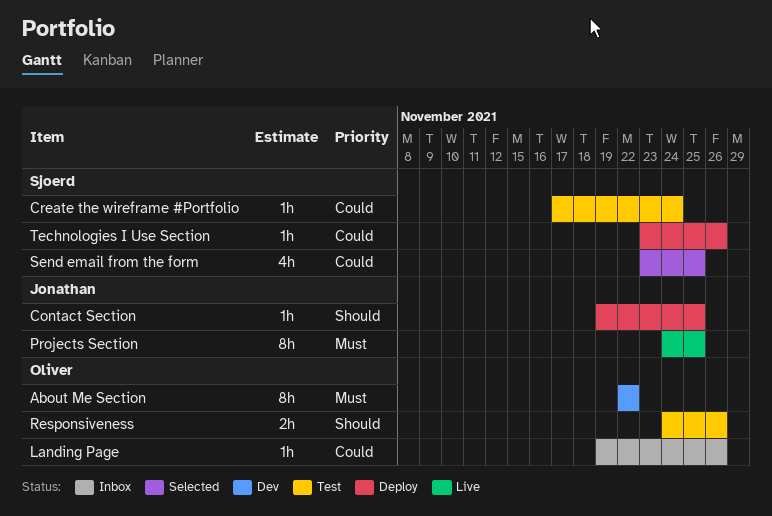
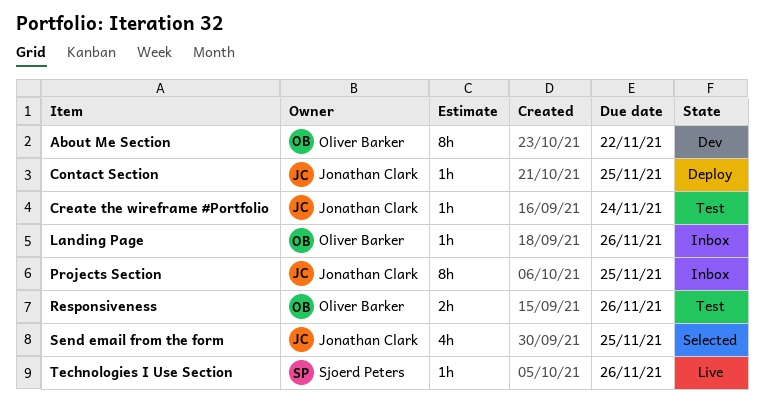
Create the wireframe #Portfolio, owner: Sjoerd Peters -> Jonathan Clark
Projects Section, status: Live -> Inbox
Send email from the form, owner: Sjoerd Peters -> Jonathan Clark
Technologies I Use Section, status: Deploy -> Live

